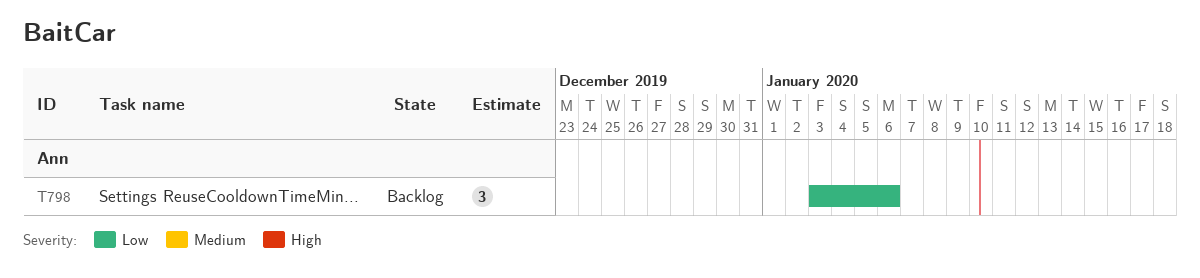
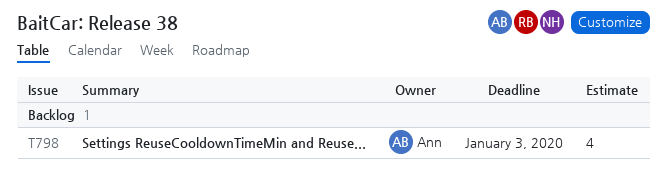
T798, estimate: 3 -> 4
T798, due: Jan 6 -> Jan 3

